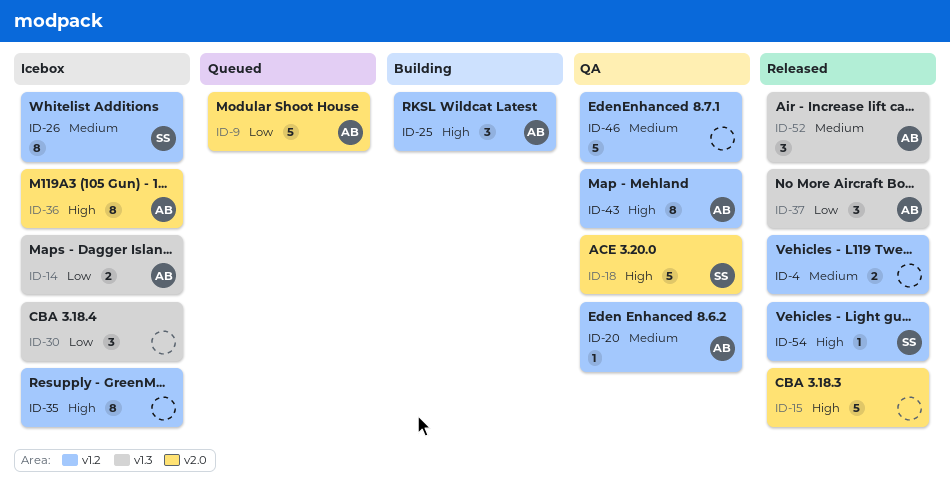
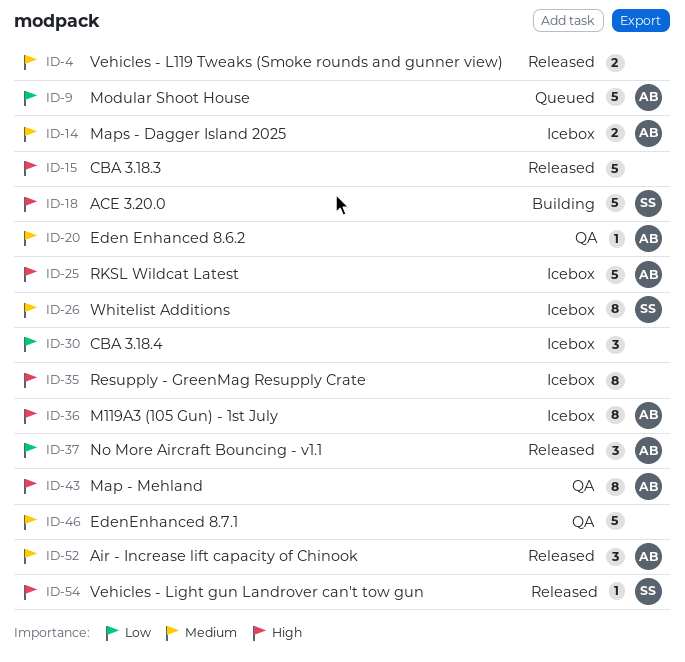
ID-14, priority: Low -> Medium
ID-18, status: QA -> Building
ID-25, status: Building -> Icebox
ID-25, estimate: 3 -> 5

